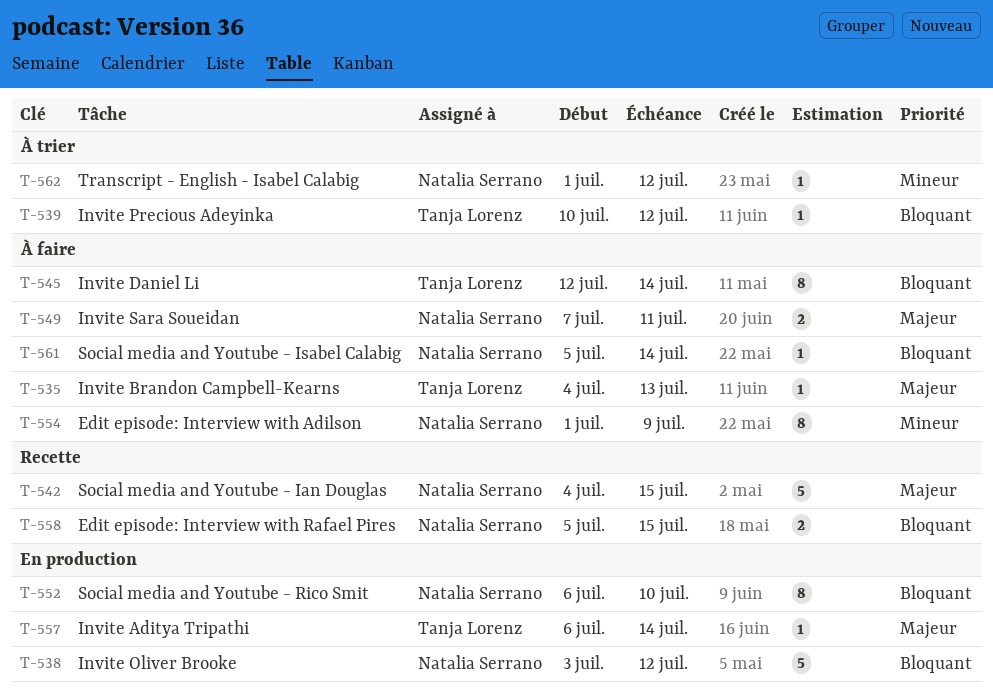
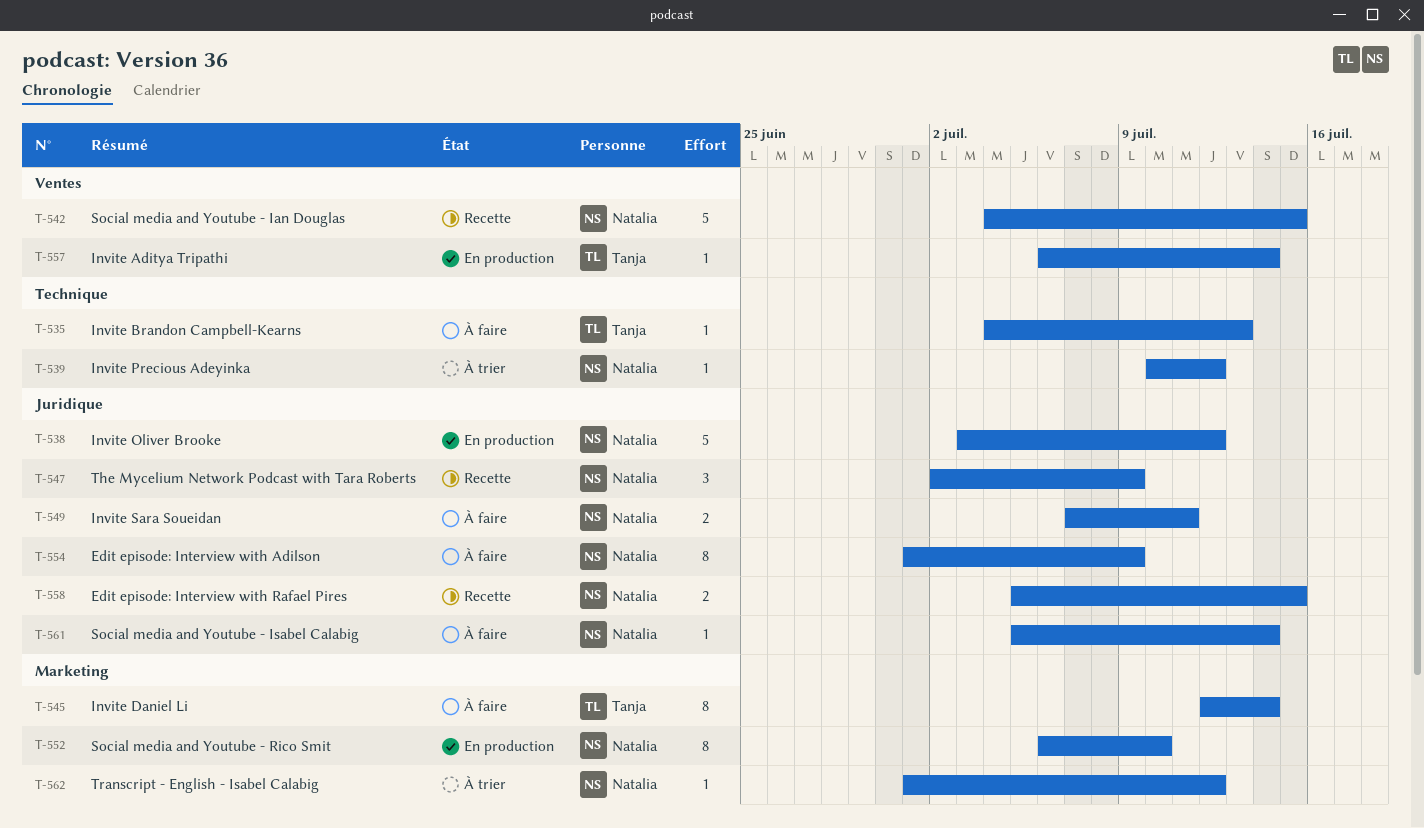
T-539, owner: Tanja Lorenz -> Natalia Serrano
T-547: none -> present

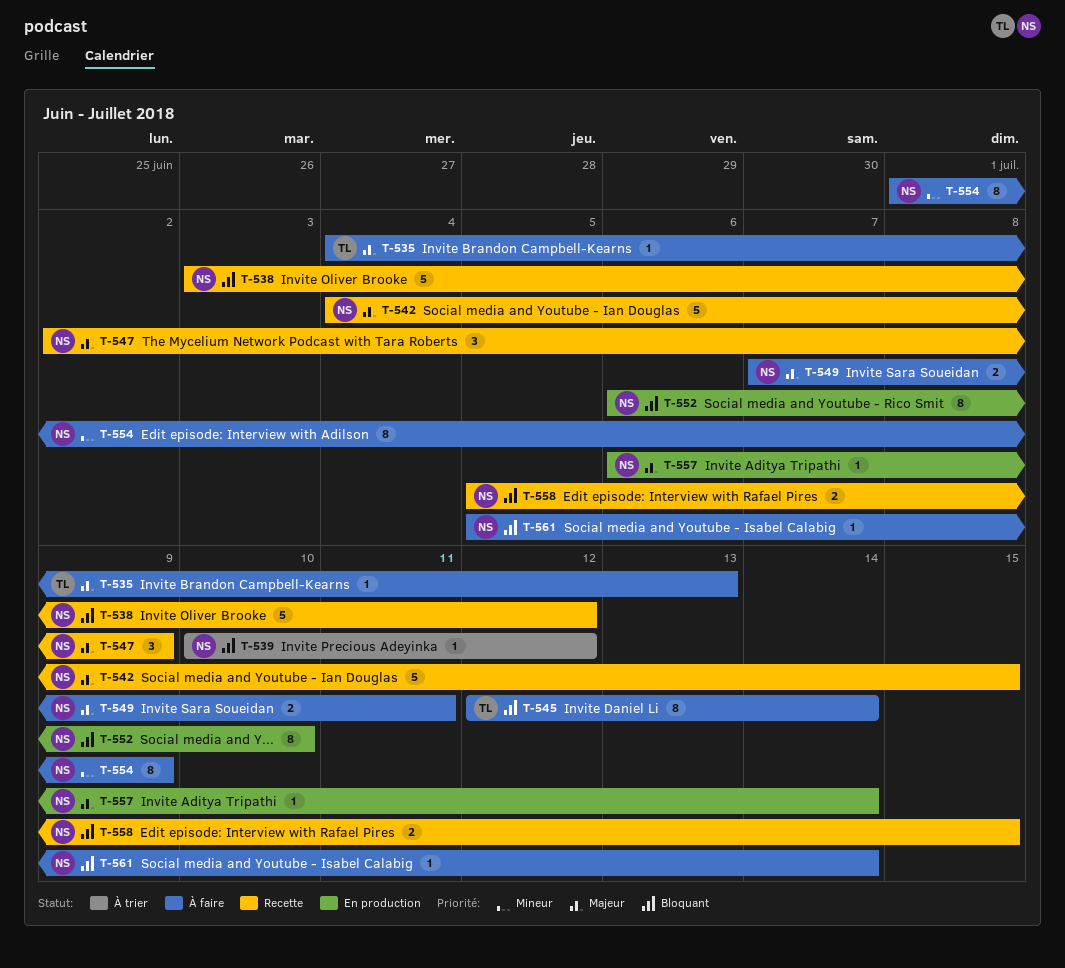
T-538, status: En production -> Recette
T-557, owner: Tanja -> Natalia
T-562: present -> none

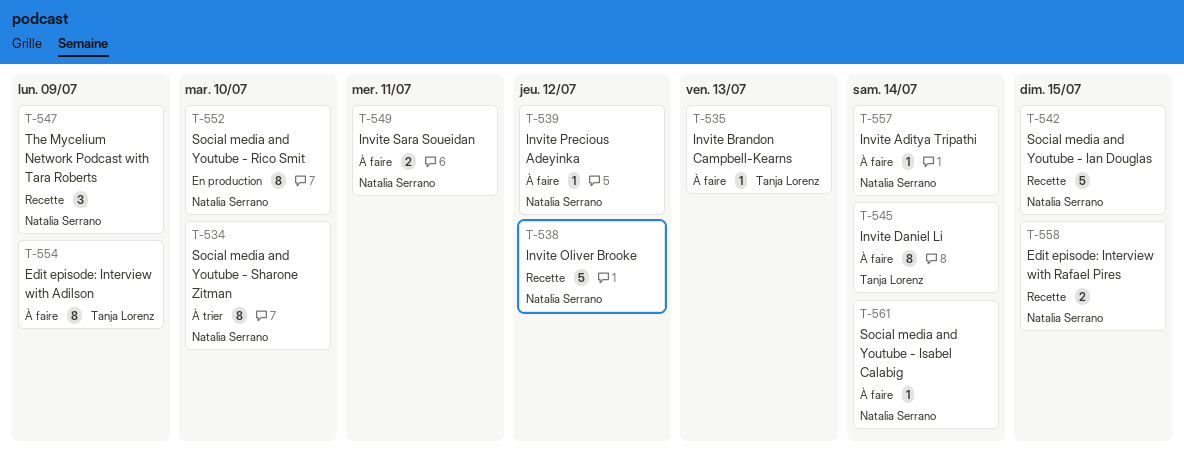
T-534: none -> present
T-539, status: À trier -> À faire
T-554, owner: Natalia Serrano -> Tanja Lorenz
T-557, status: En production -> À faire

